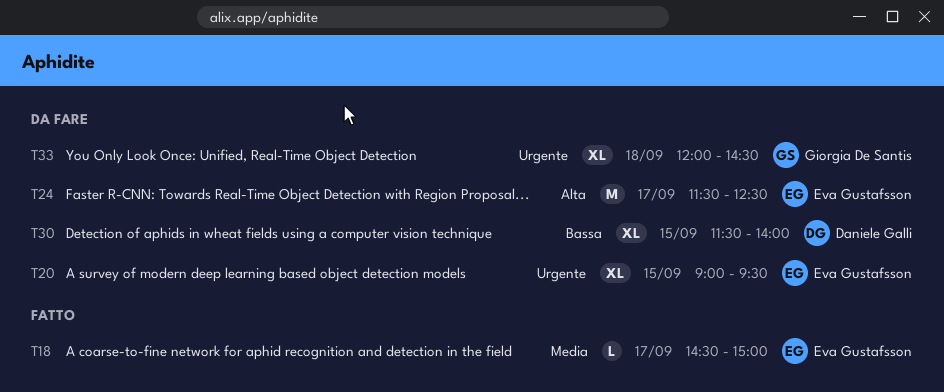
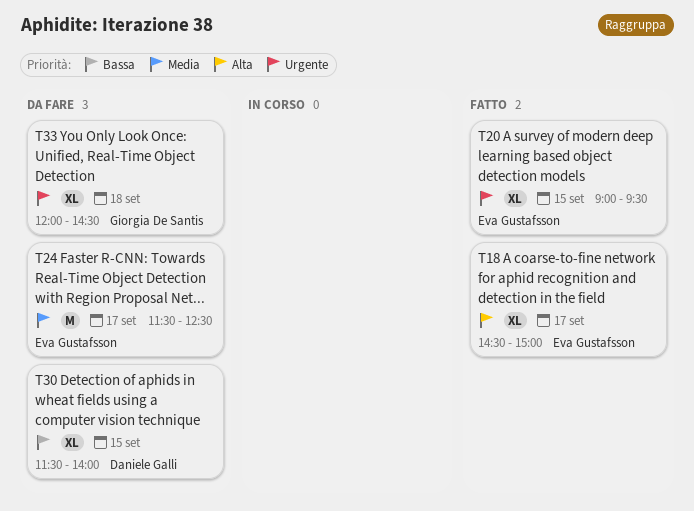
T18, priority: Media -> Alta
T18, estimate: L -> XL
T20, status: Da fare -> Fatto
T24, priority: Alta -> Media

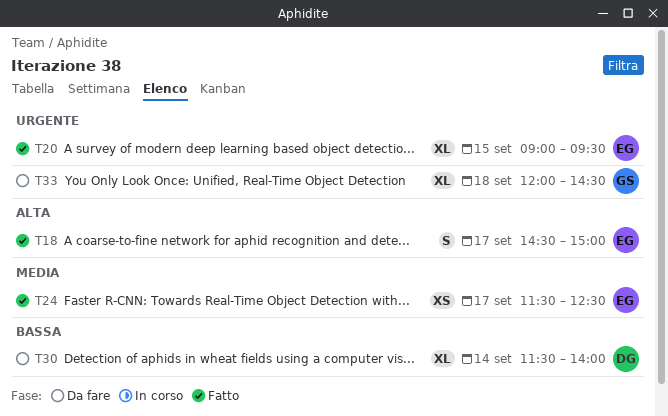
T18, estimate: XL -> S
T24, status: Da fare -> Fatto
T24, estimate: M -> XS
T30, day: Sep 15 -> Sep 14

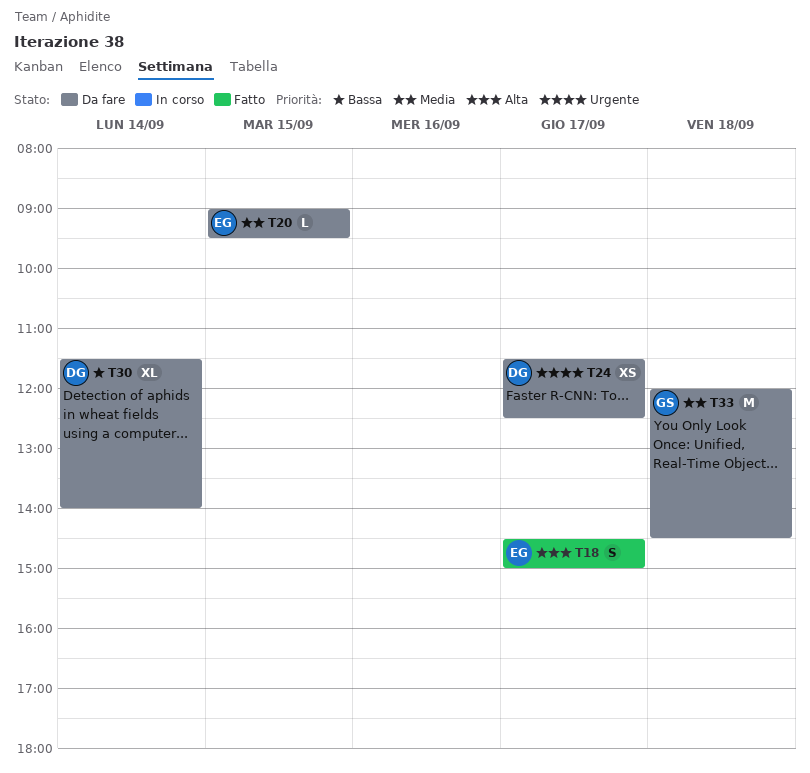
T20, status: Fatto -> Da fare
T20, priority: Urgente -> Media
T20, estimate: XL -> L
T24, status: Fatto -> Da fare
T24, owner: EG -> DG
T24, priority: Media -> Urgente
T33, priority: Urgente -> Media
T33, estimate: XL -> M

